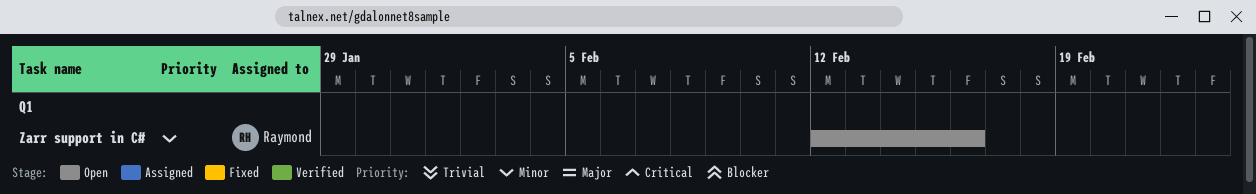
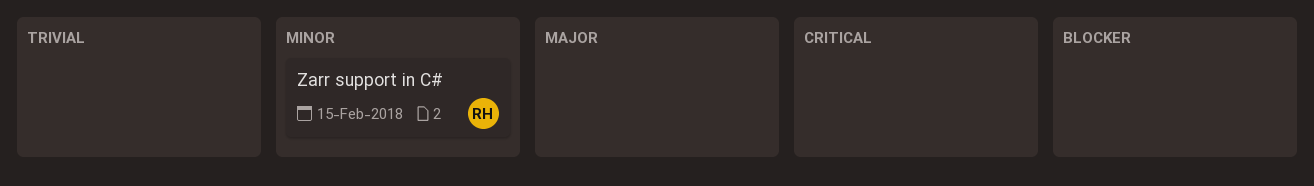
Zarr support in C#, due: Feb 16 -> Feb 15

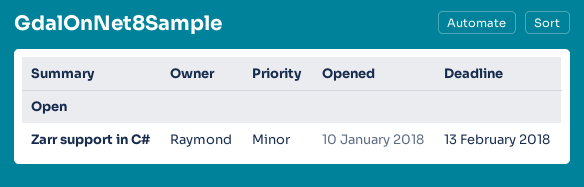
Zarr support in C#, due: Feb 15 -> Feb 13

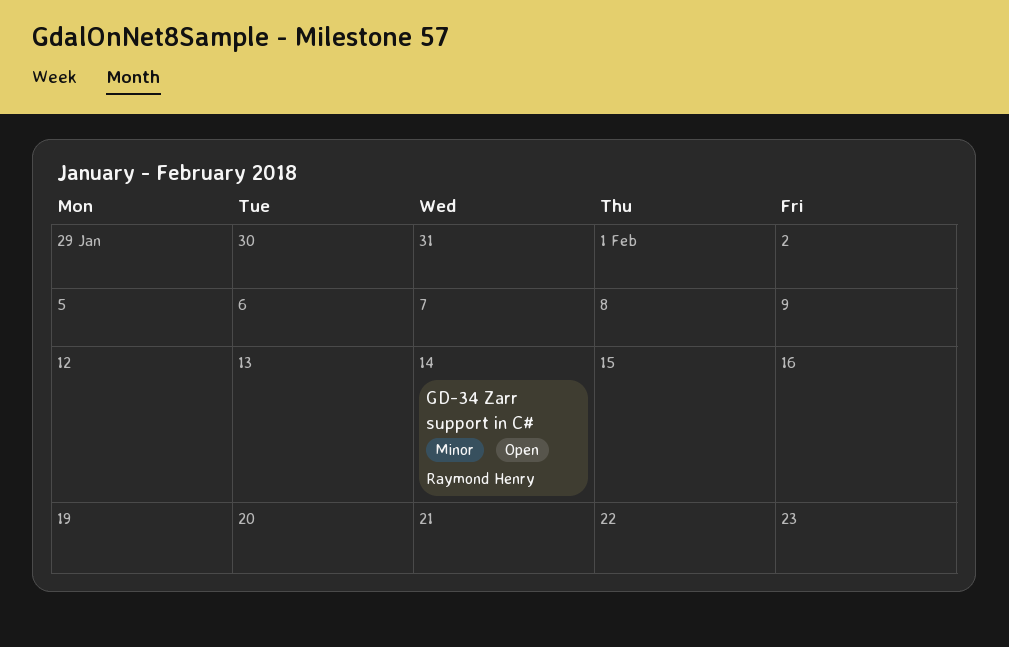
Zarr support in C#, due: Feb 13 -> Feb 14

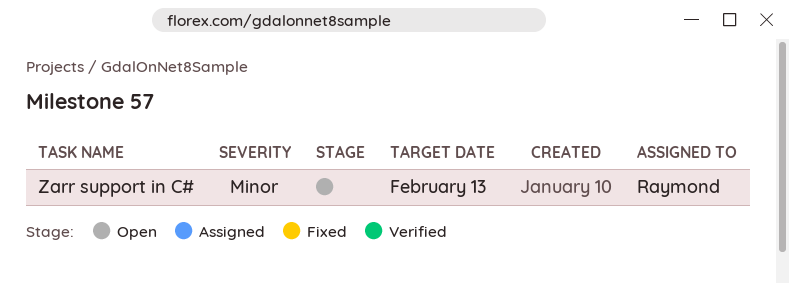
Zarr support in C#, due: Feb 14 -> Feb 13

